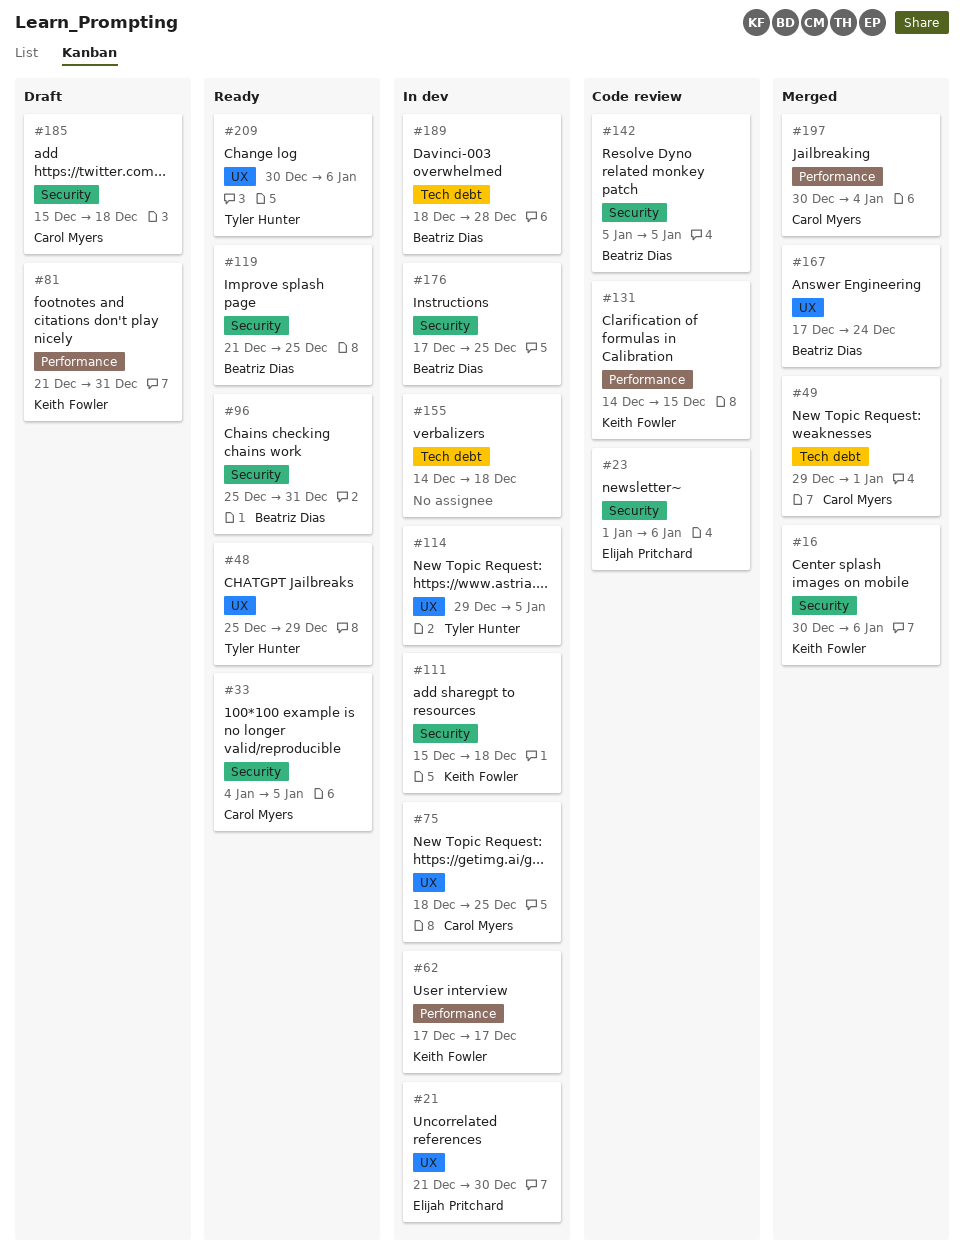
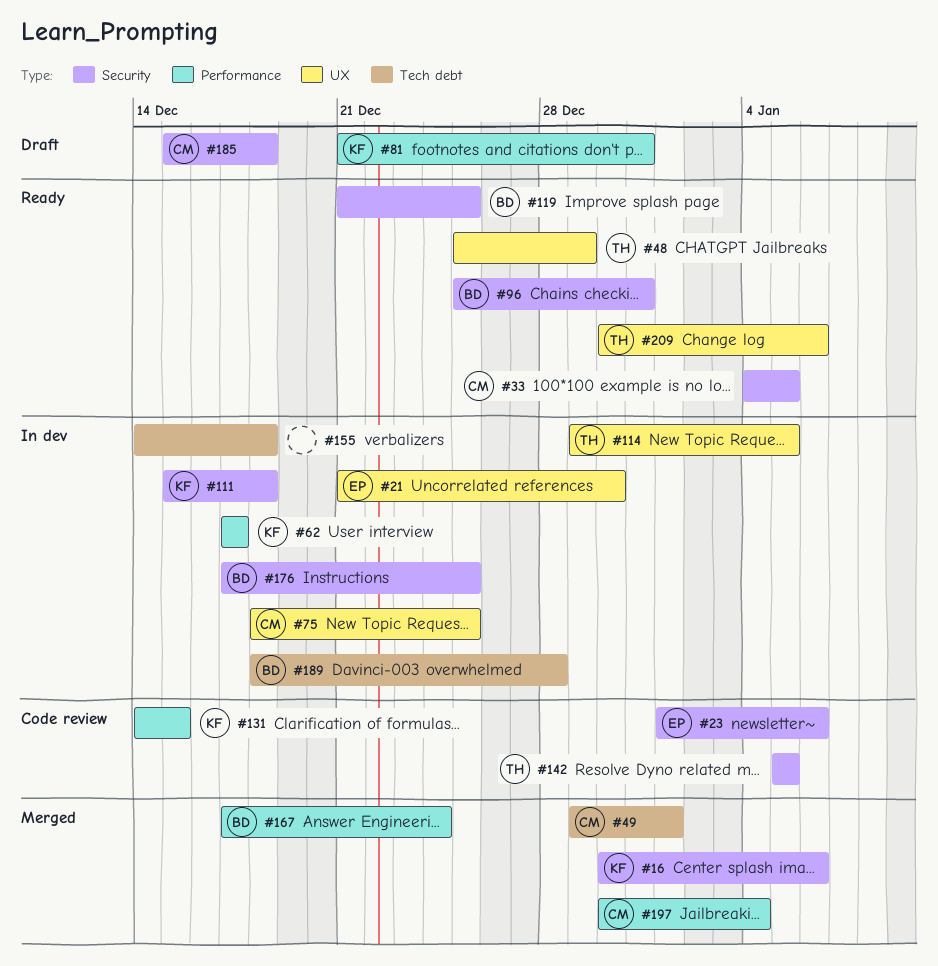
#142, owner: Beatriz Dias -> Tyler Hunter
#167, label: UX -> Performance

